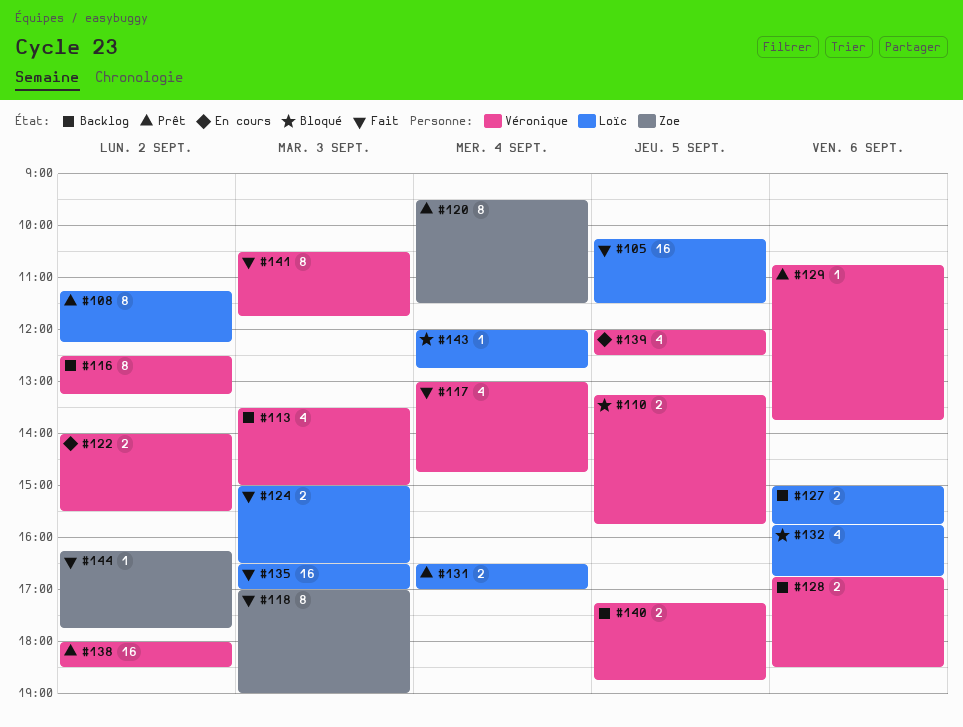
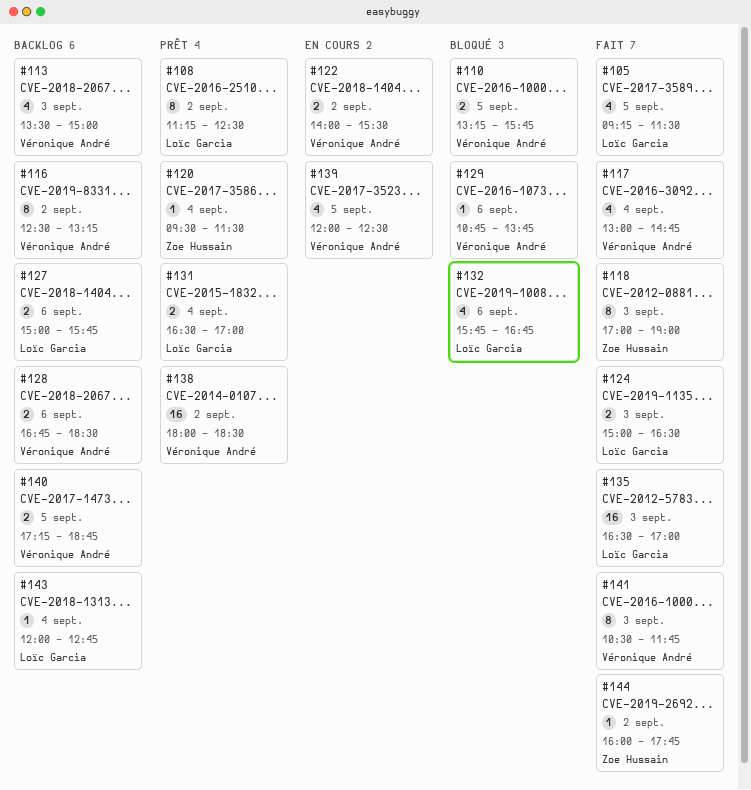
#105, estimate: 16 -> 4
#105, begins: 10:15 -> 09:15
#108, ends: 12:15 -> 12:30
#120, estimate: 8 -> 1
#129, status: Prêt -> Bloqué
#143, status: Bloqué -> Backlog
#144, begins: 16:15 -> 16:00

